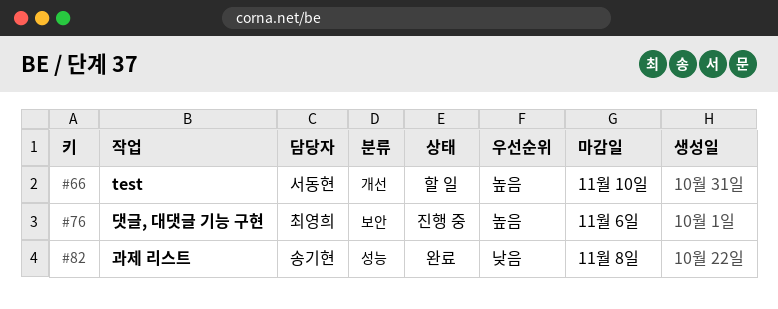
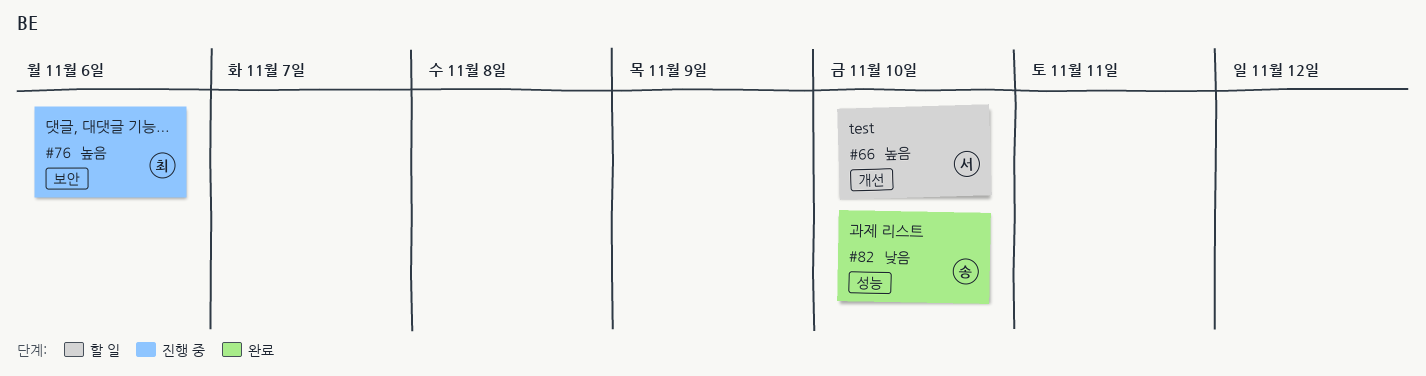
#82, due: Nov 8 -> Nov 10

